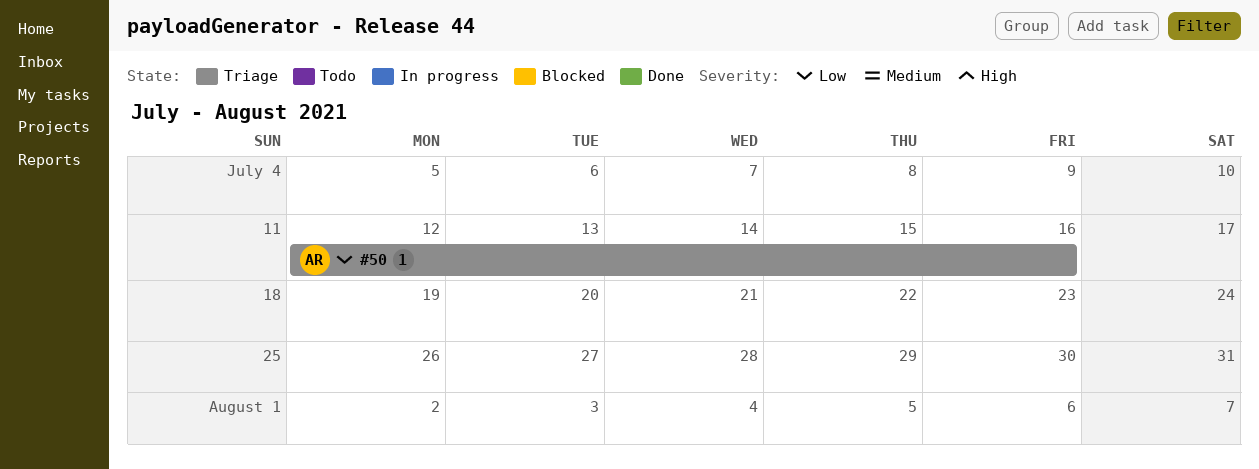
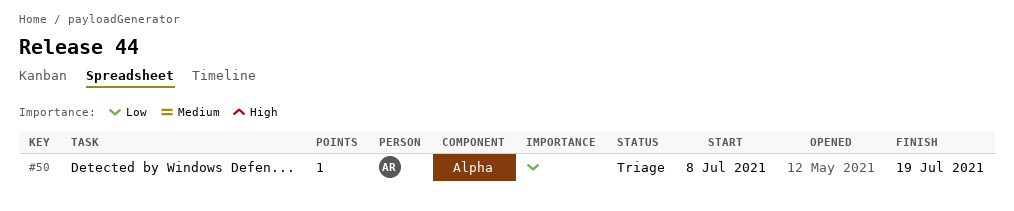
#50, start: Jul 12 -> Jul 8
#50, due: Jul 16 -> Jul 19

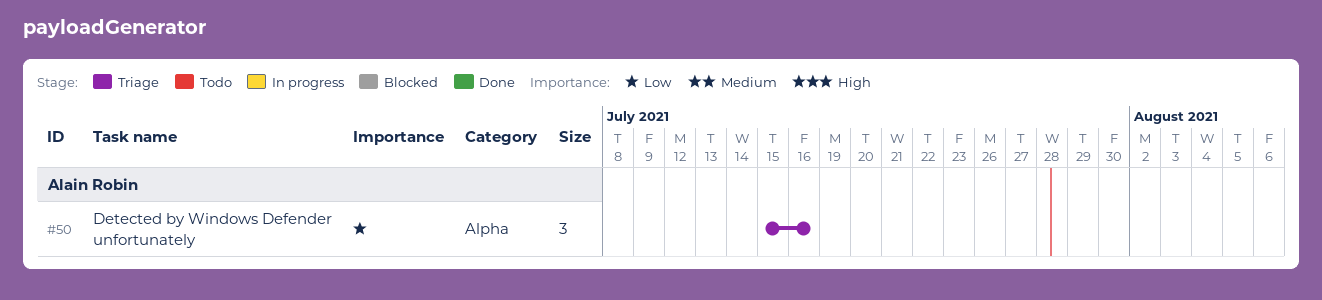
#50, estimate: 1 -> 3
#50, start: Jul 8 -> Jul 15
#50, due: Jul 19 -> Jul 16

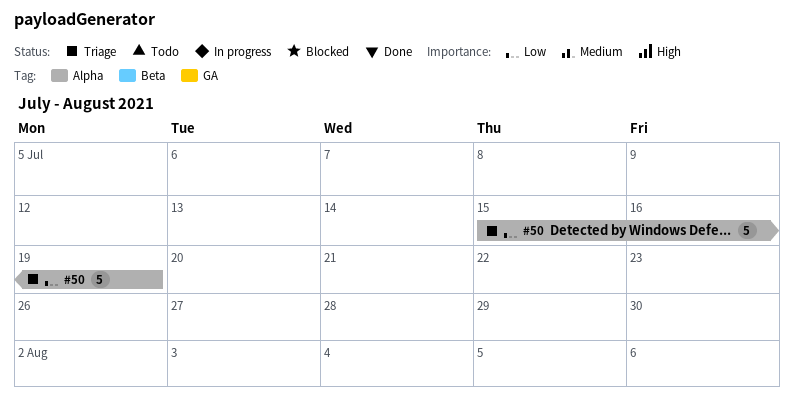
#50, estimate: 3 -> 5
#50, due: Jul 16 -> Jul 19

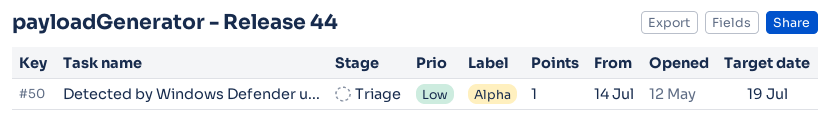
#50, estimate: 5 -> 1
#50, start: Jul 15 -> Jul 14

